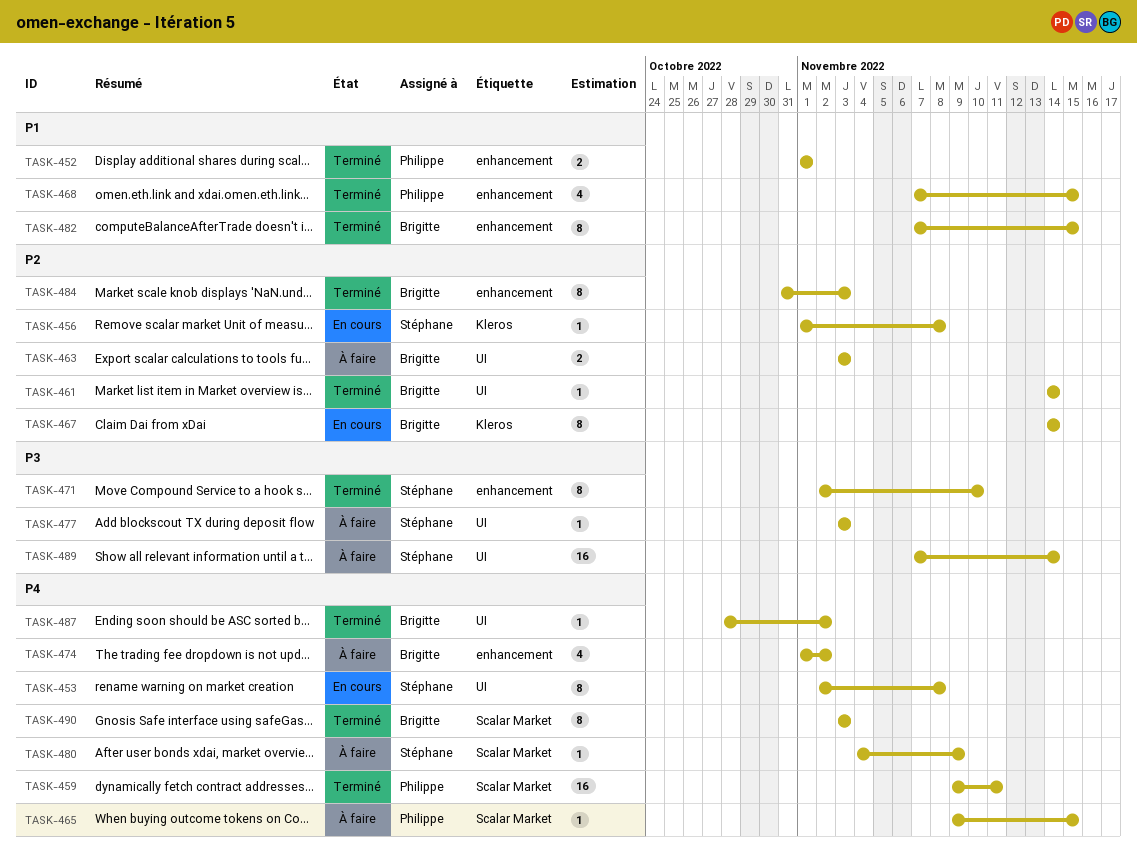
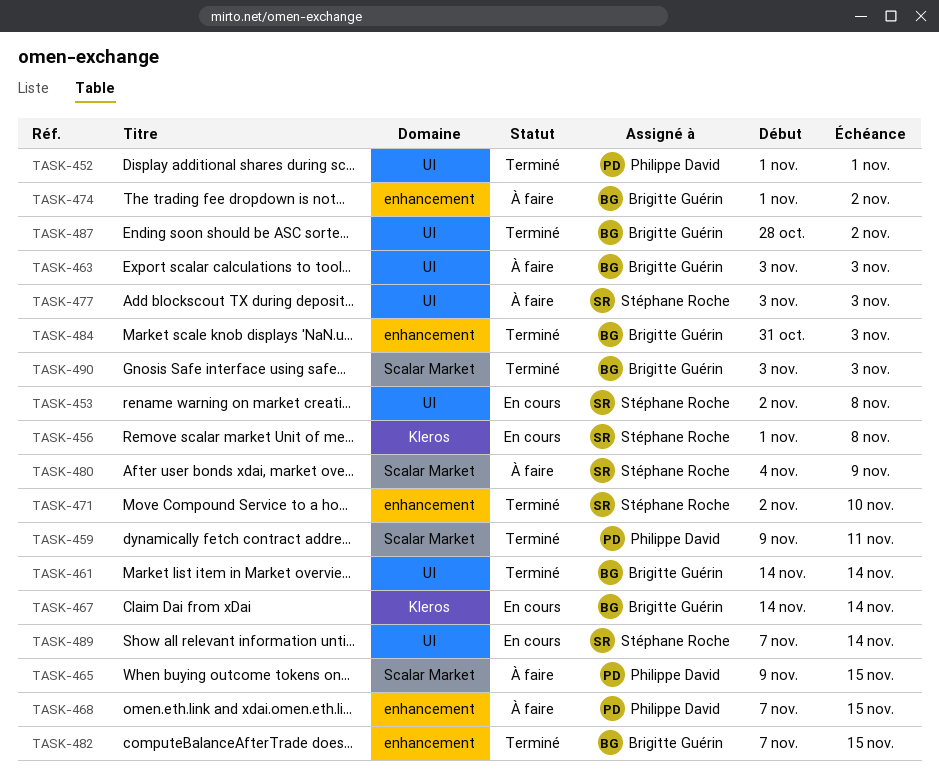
TASK-452, label: enhancement -> UI
TASK-468, status: Terminé -> À faire
TASK-489, status: À faire -> En cours

